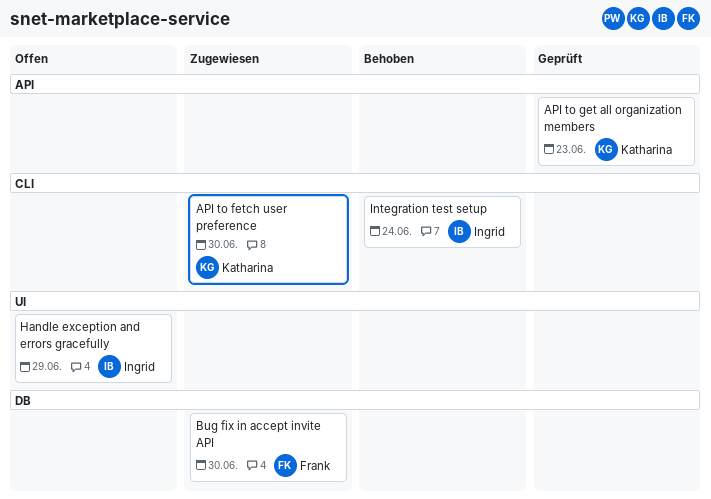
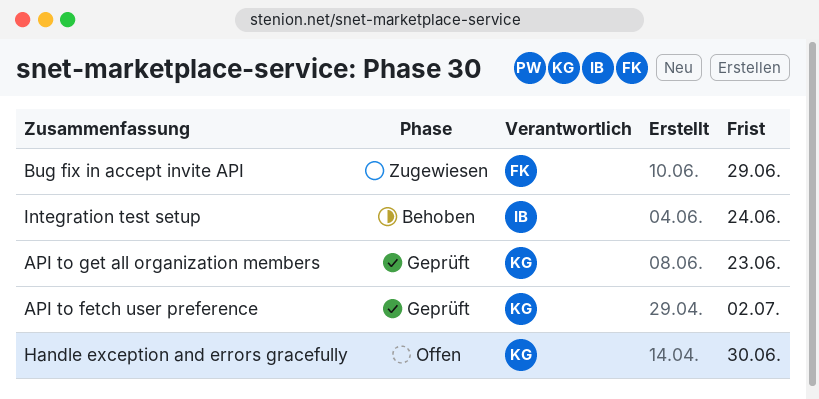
API to fetch user preference, status: Zugewiesen -> Geprüft
API to fetch user preference, due: Jun 30 -> Jul 2
Bug fix in accept invite API, due: Jun 30 -> Jun 29
Handle exception and errors gracefully, owner: Ingrid -> Katharina
Handle exception and errors gracefully, due: Jun 29 -> Jun 30

